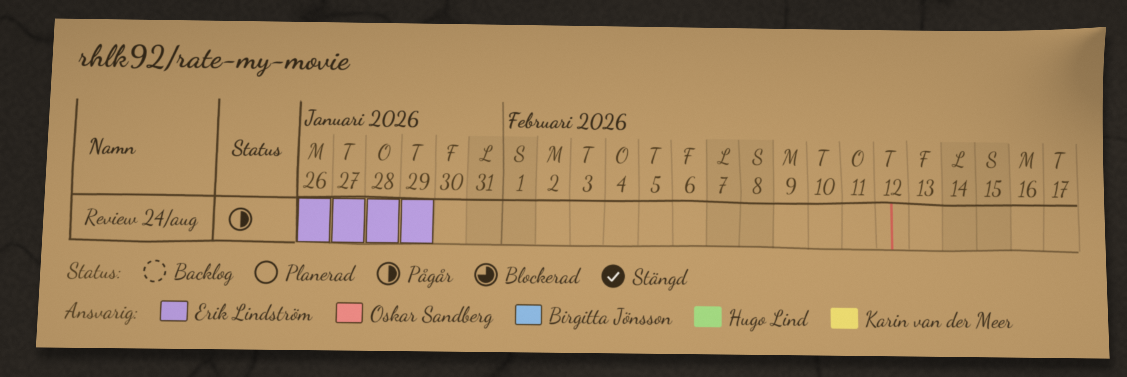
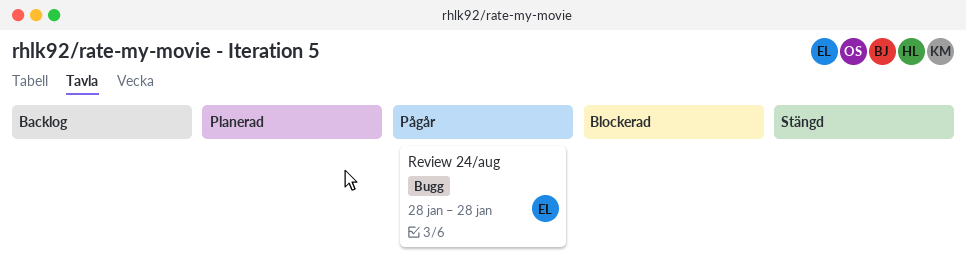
Review 24/aug, start: Jan 26 -> Jan 28
Review 24/aug, due: Jan 29 -> Jan 28

